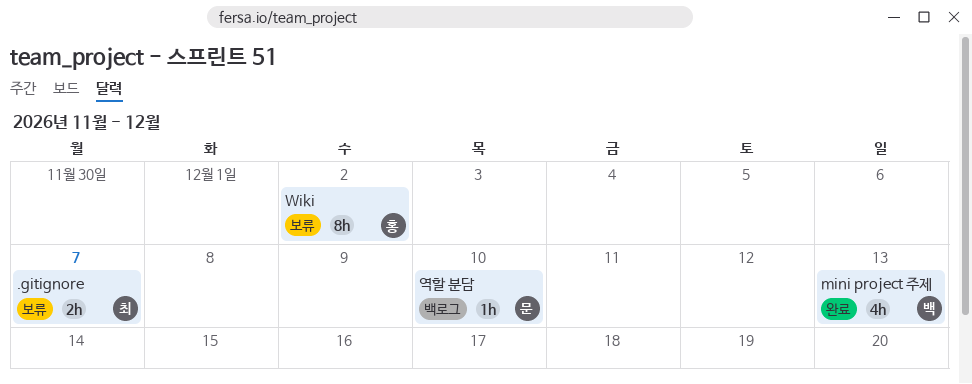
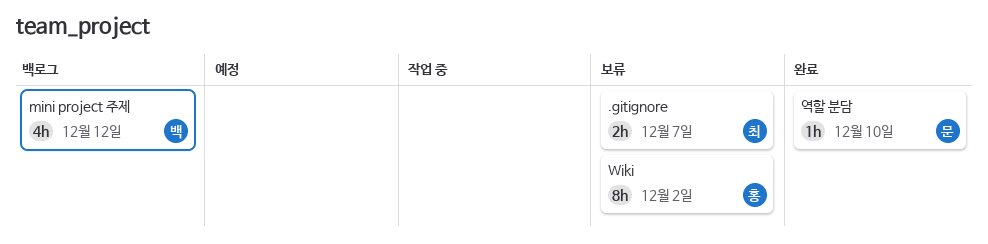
mini project 주제, status: 완료 -> 백로그
mini project 주제, due: Dec 13 -> Dec 12
역할 분담, status: 백로그 -> 완료

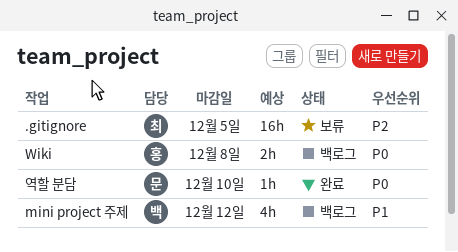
.gitignore, estimate: 2h -> 16h
.gitignore, due: Dec 7 -> Dec 5
Wiki, status: 보류 -> 백로그
Wiki, estimate: 8h -> 2h
Wiki, due: Dec 2 -> Dec 8

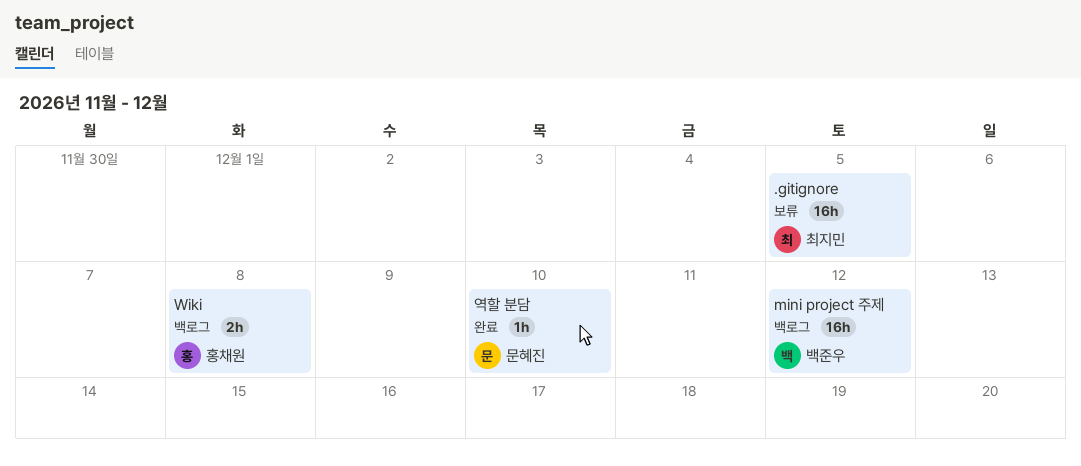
mini project 주제, estimate: 4h -> 16h

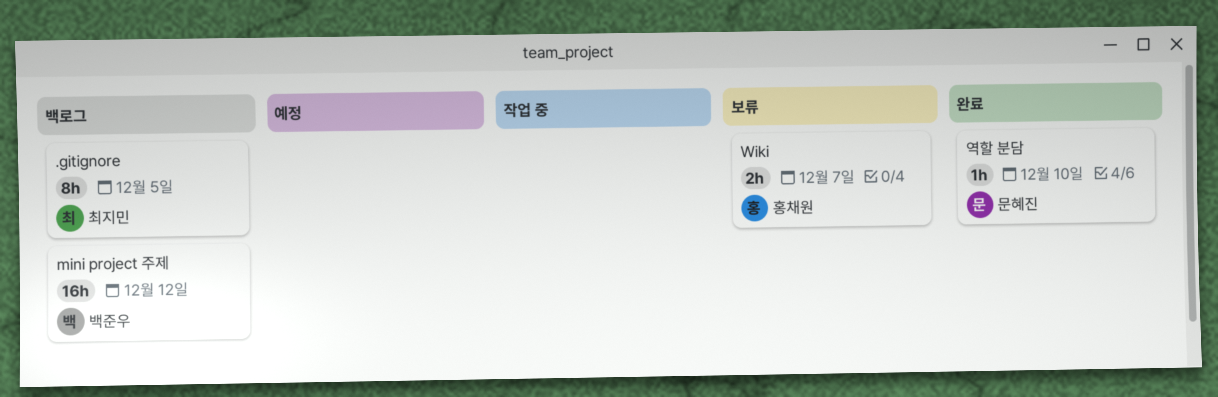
.gitignore, status: 보류 -> 백로그
.gitignore, estimate: 16h -> 8h
Wiki, status: 백로그 -> 보류
Wiki, due: Dec 8 -> Dec 7

